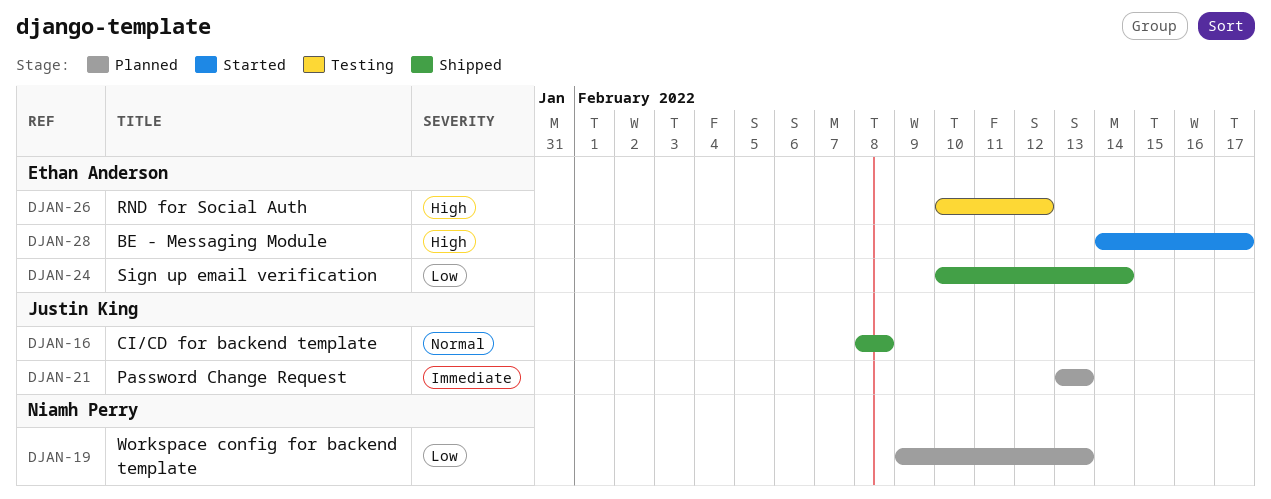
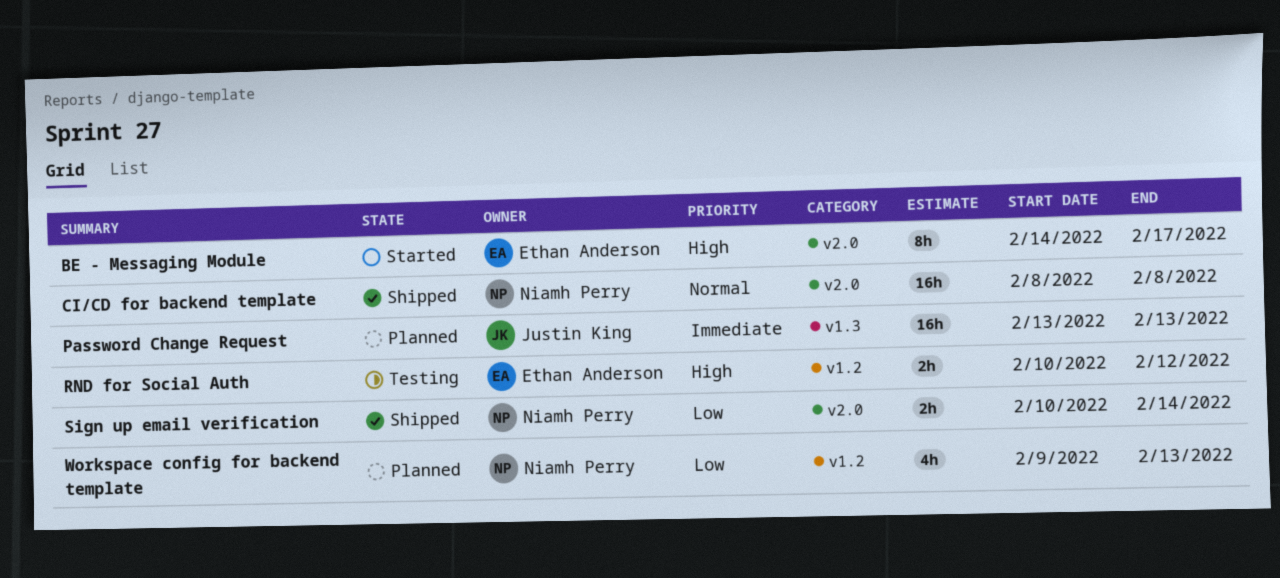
CI/CD for backend template, owner: Justin King -> Niamh Perry
Sign up email verification, owner: Ethan Anderson -> Niamh Perry

